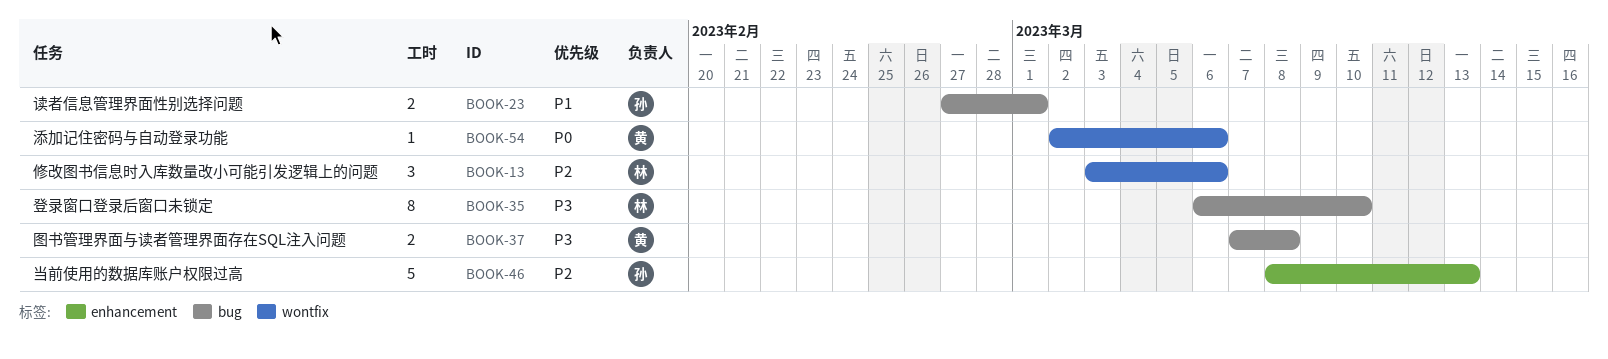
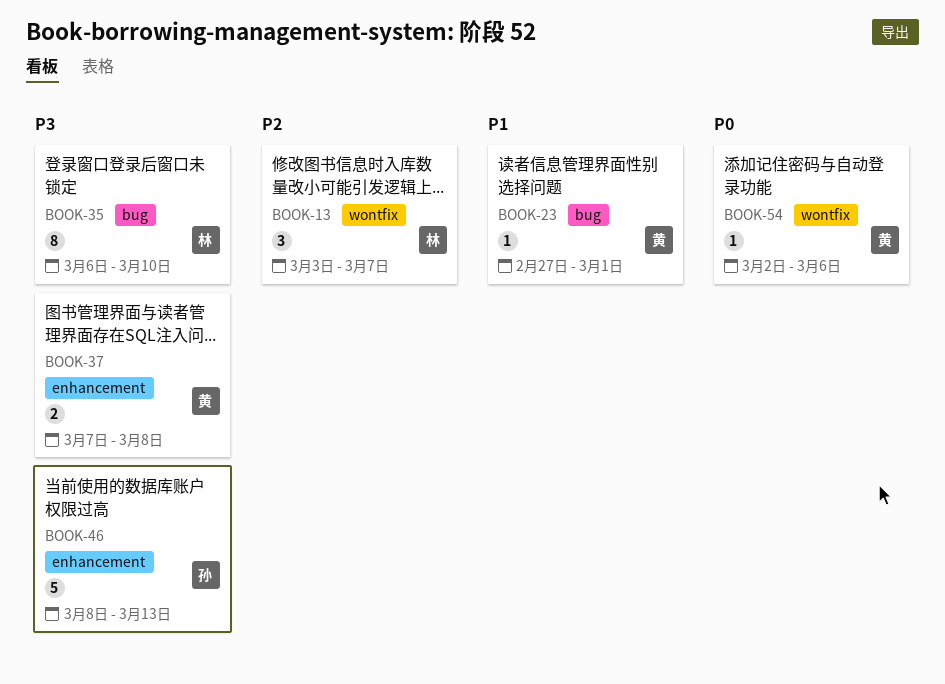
BOOK-13, due: Mar 6 -> Mar 7
BOOK-23, owner: 孙 -> 黄
BOOK-23, estimate: 2 -> 1
BOOK-37, label: bug -> enhancement
BOOK-46, priority: P2 -> P3

